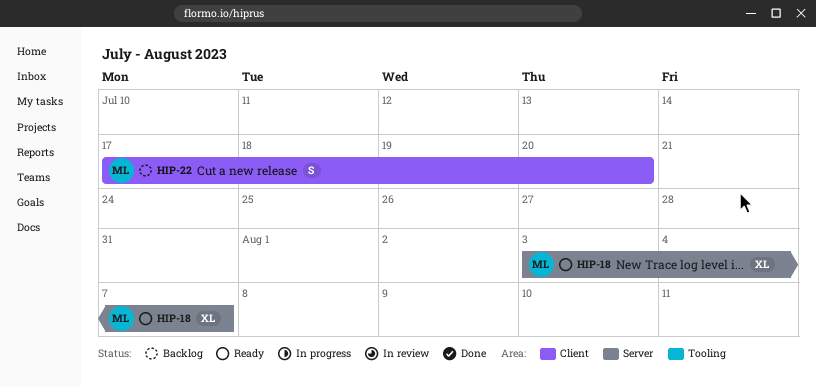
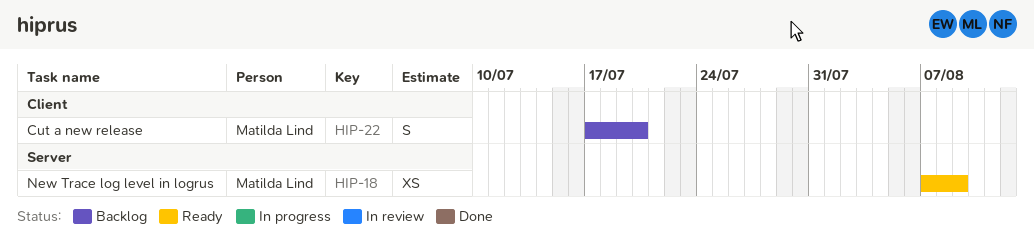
HIP-18, estimate: XL -> XS
HIP-18, start: Aug 3 -> Aug 7
HIP-18, due: Aug 7 -> Aug 9

